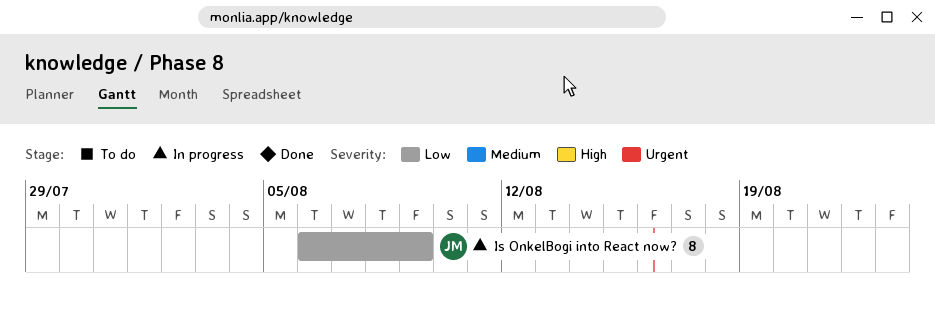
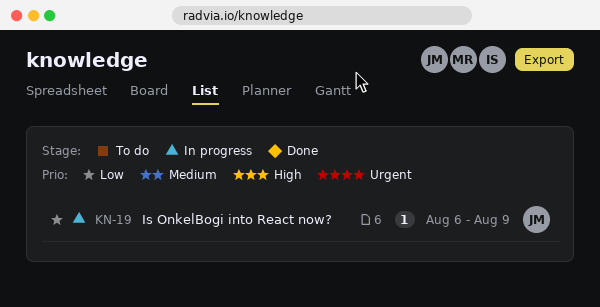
Is OnkelBogi into React now?, estimate: 8 -> 1

